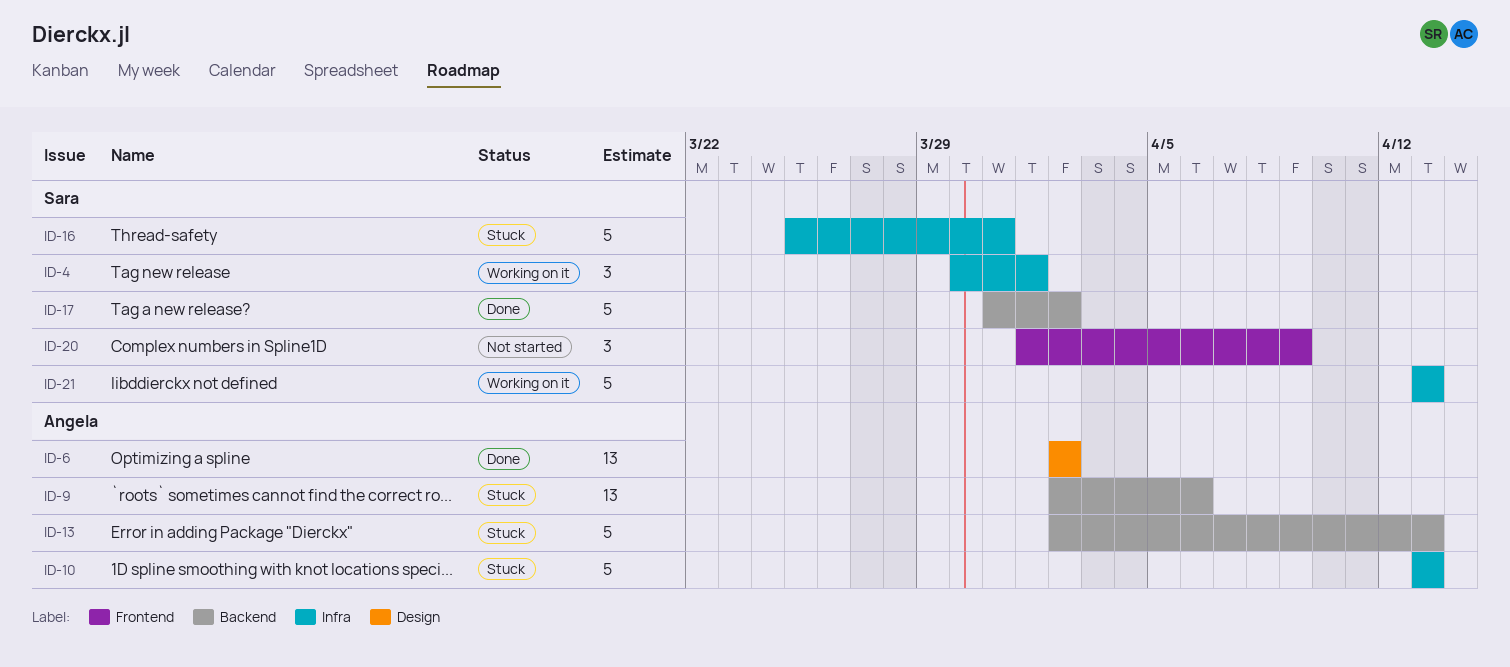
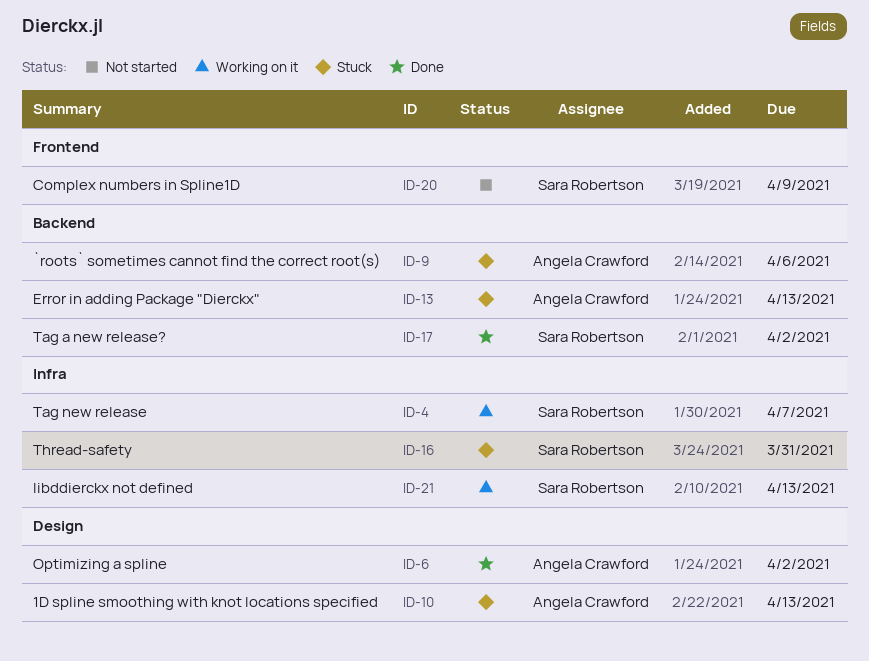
ID-4, due: Apr 1 -> Apr 7
ID-10, label: Infra -> Design

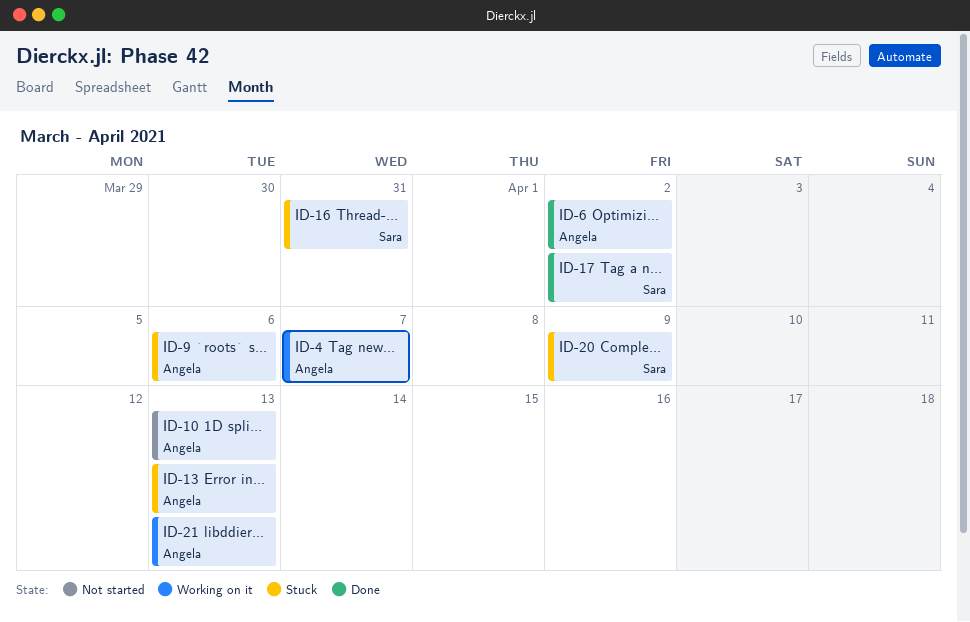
ID-4, owner: Sara Robertson -> Angela Crawford
ID-10, status: Stuck -> Not started
ID-20, status: Not started -> Stuck
ID-21, owner: Sara Robertson -> Angela Crawford

